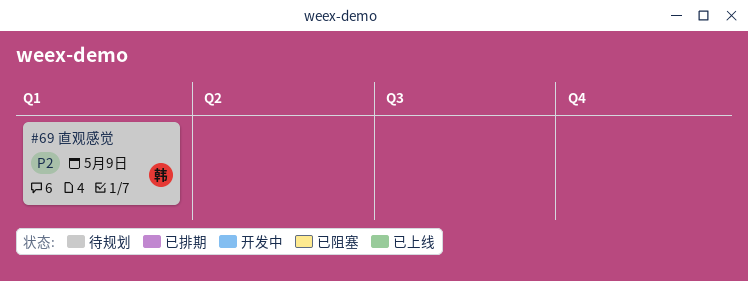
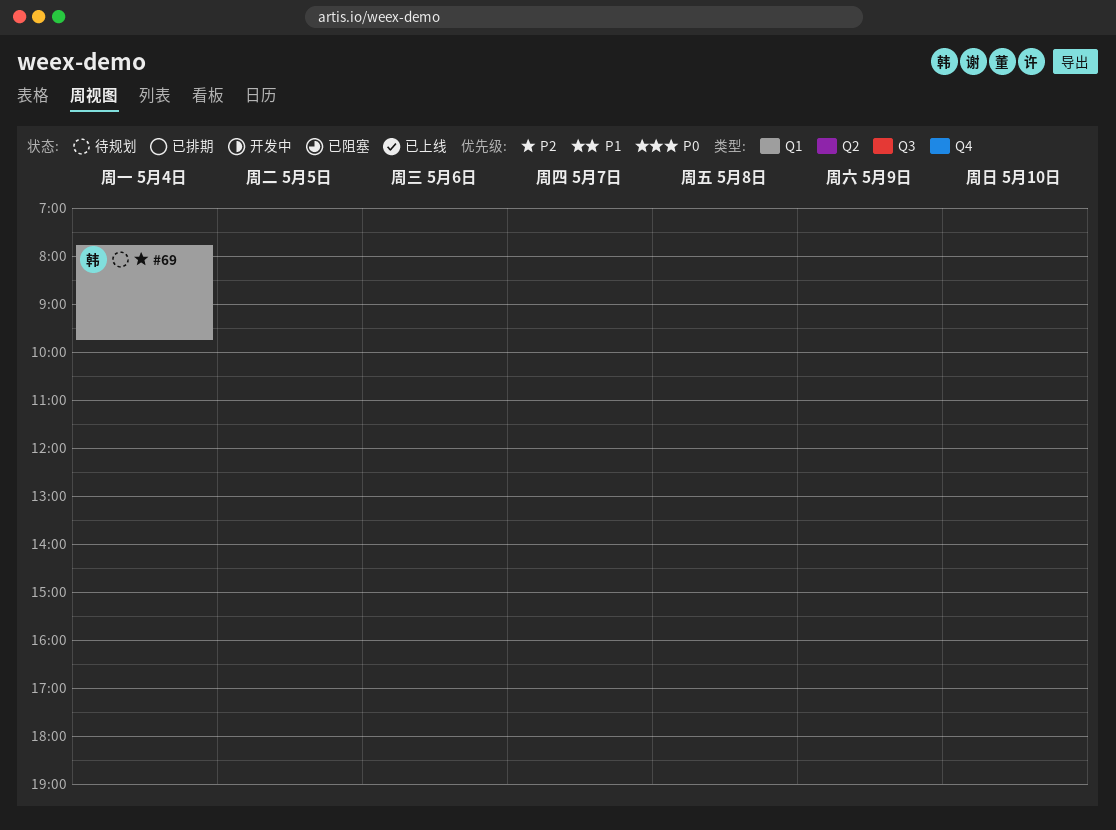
#69, day: May 9 -> May 4

